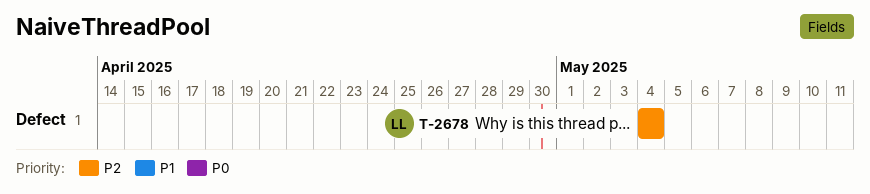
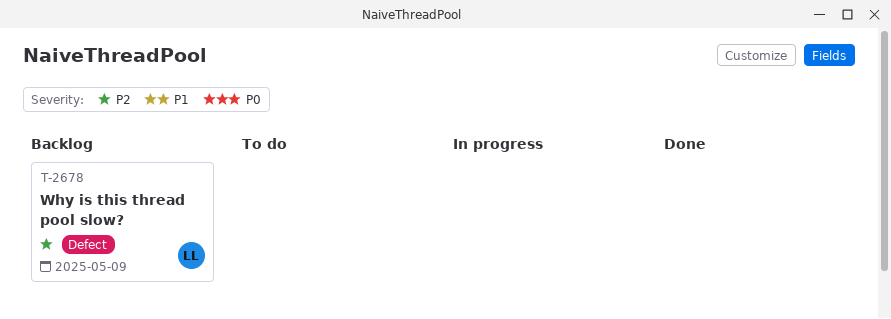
T-2678, due: May 4 -> May 9

